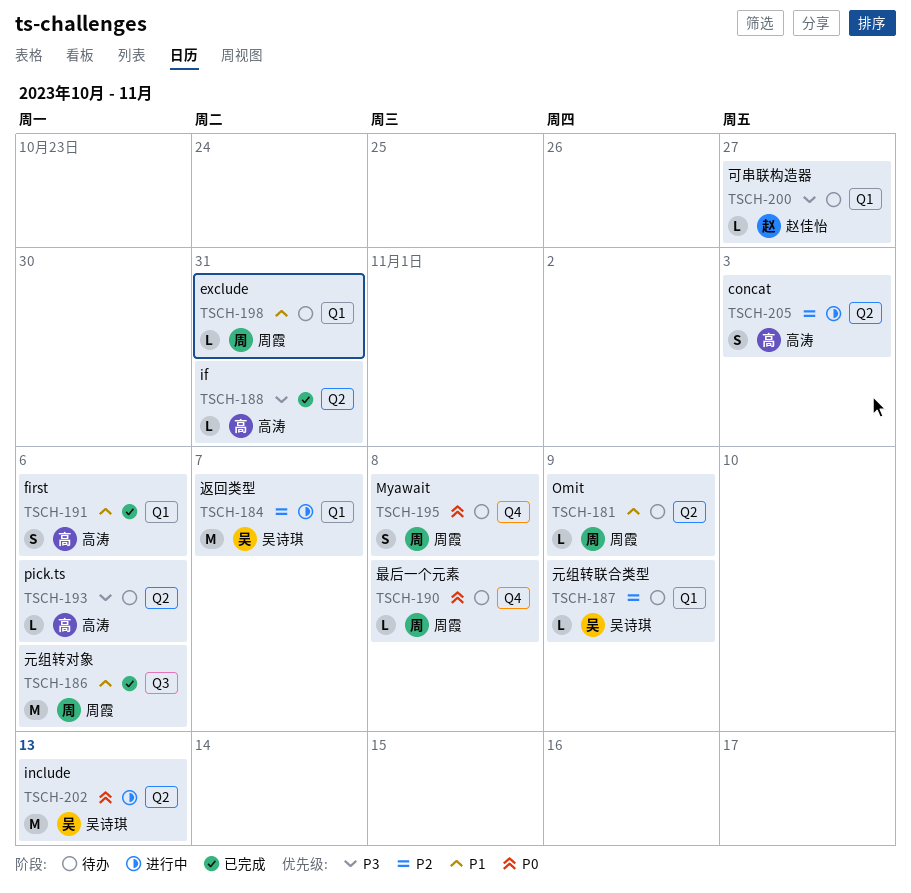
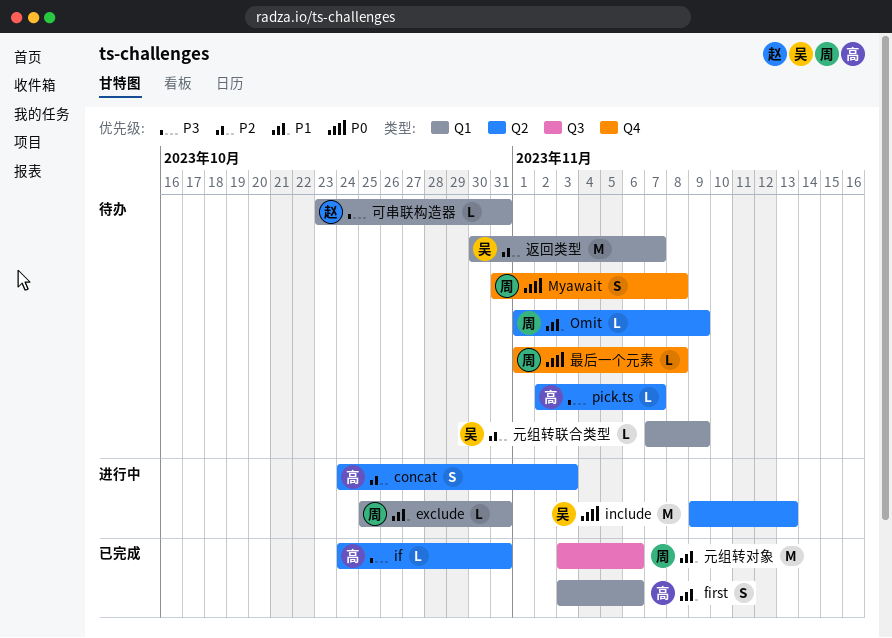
exclude, status: 待办 -> 进行中
pick.ts, due: Nov 6 -> Nov 7
可串联构造器, due: Oct 27 -> Oct 31
返回类型, status: 进行中 -> 待办

